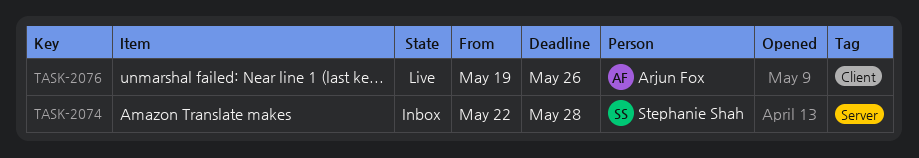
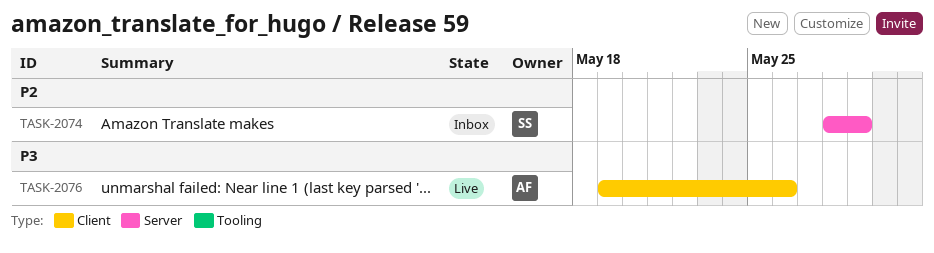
TASK-2074, start: May 22 -> May 28
TASK-2074, due: May 28 -> May 29

